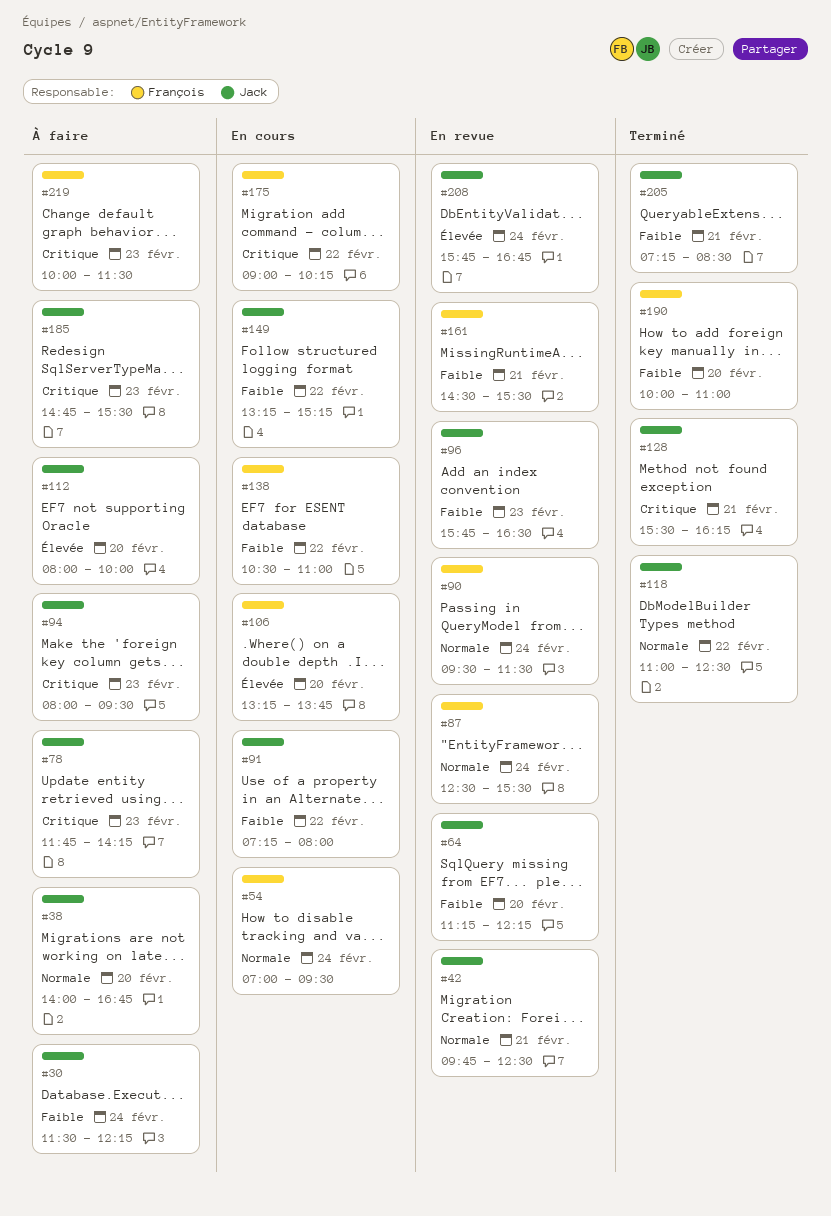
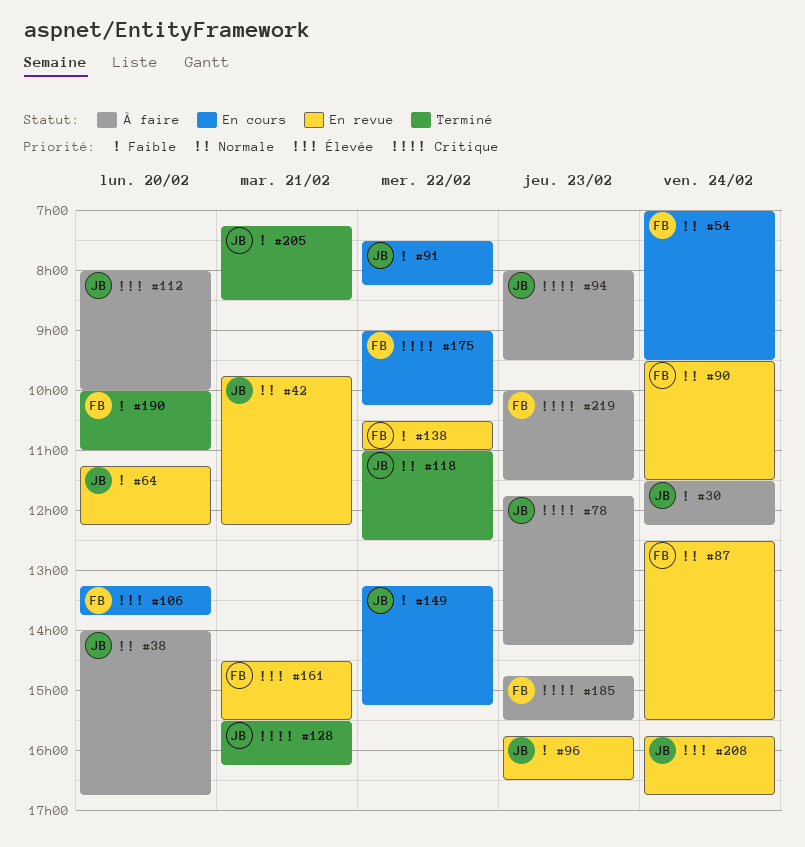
#42, ends: 12:30 -> 12:15
#91, begins: 07:15 -> 07:30
#91, ends: 08:00 -> 08:15
#138, status: En cours -> En revue
#161, priority: Faible -> Élevée
#185, owner: Jack -> François

